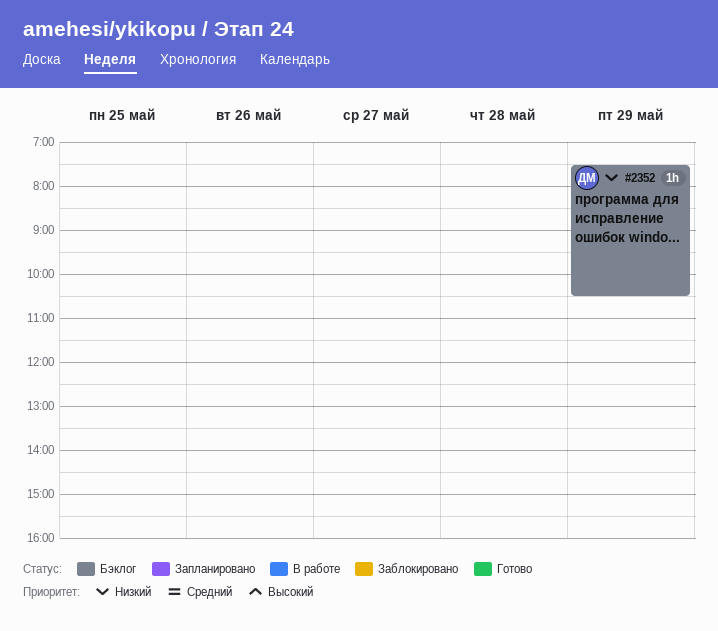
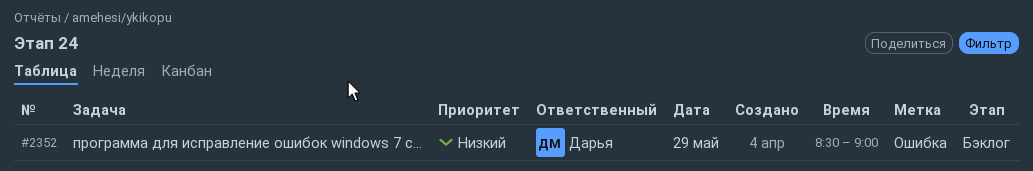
#2352, begins: 07:30 -> 08:30
#2352, ends: 10:30 -> 09:00

